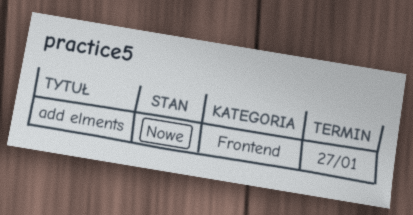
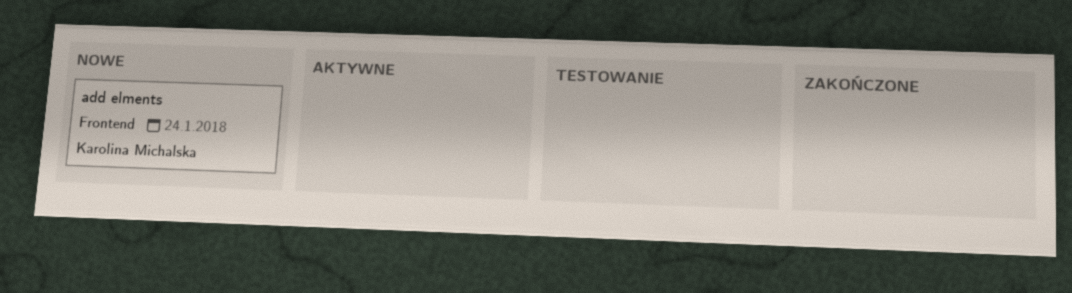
add elments, due: Jan 27 -> Jan 24

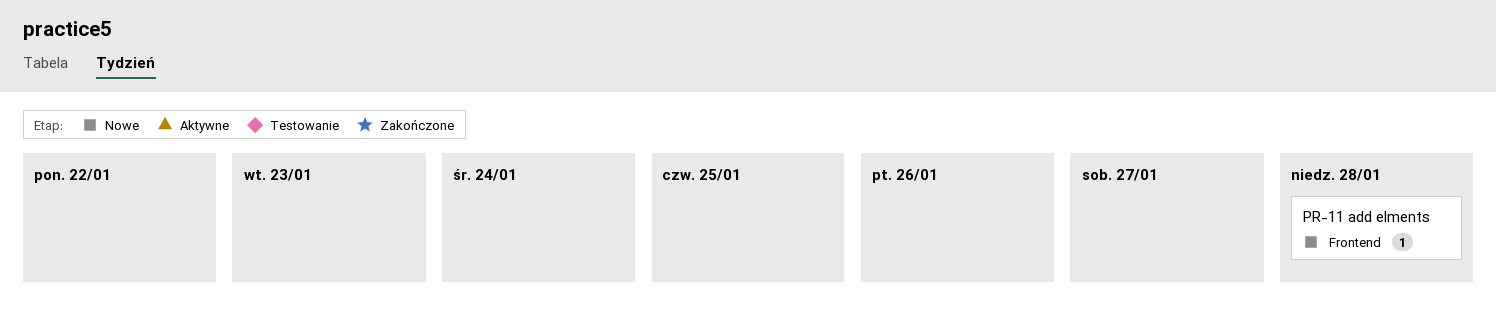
add elments, due: Jan 24 -> Jan 28

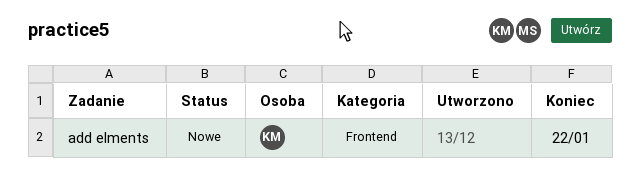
add elments, due: Jan 28 -> Jan 22

